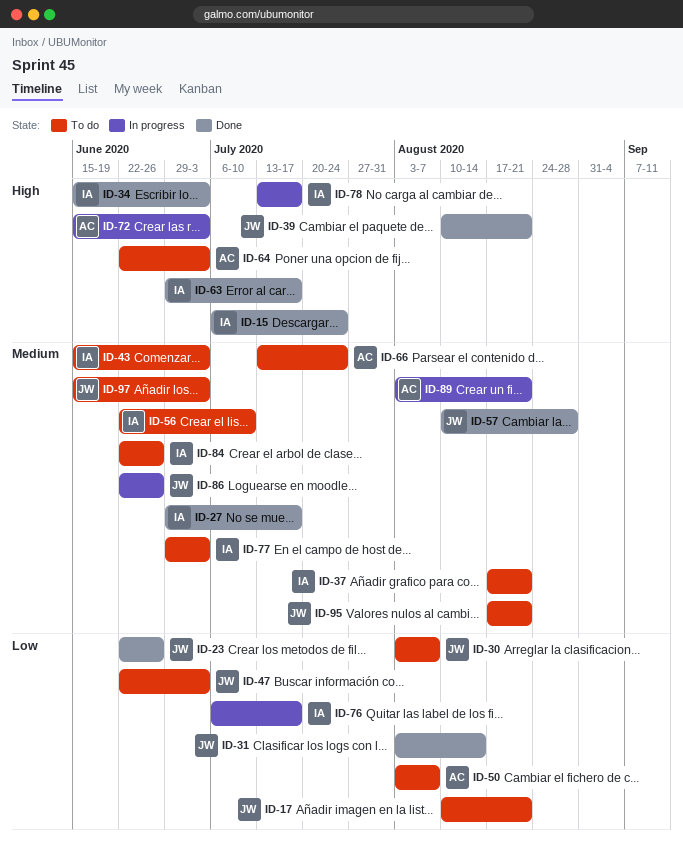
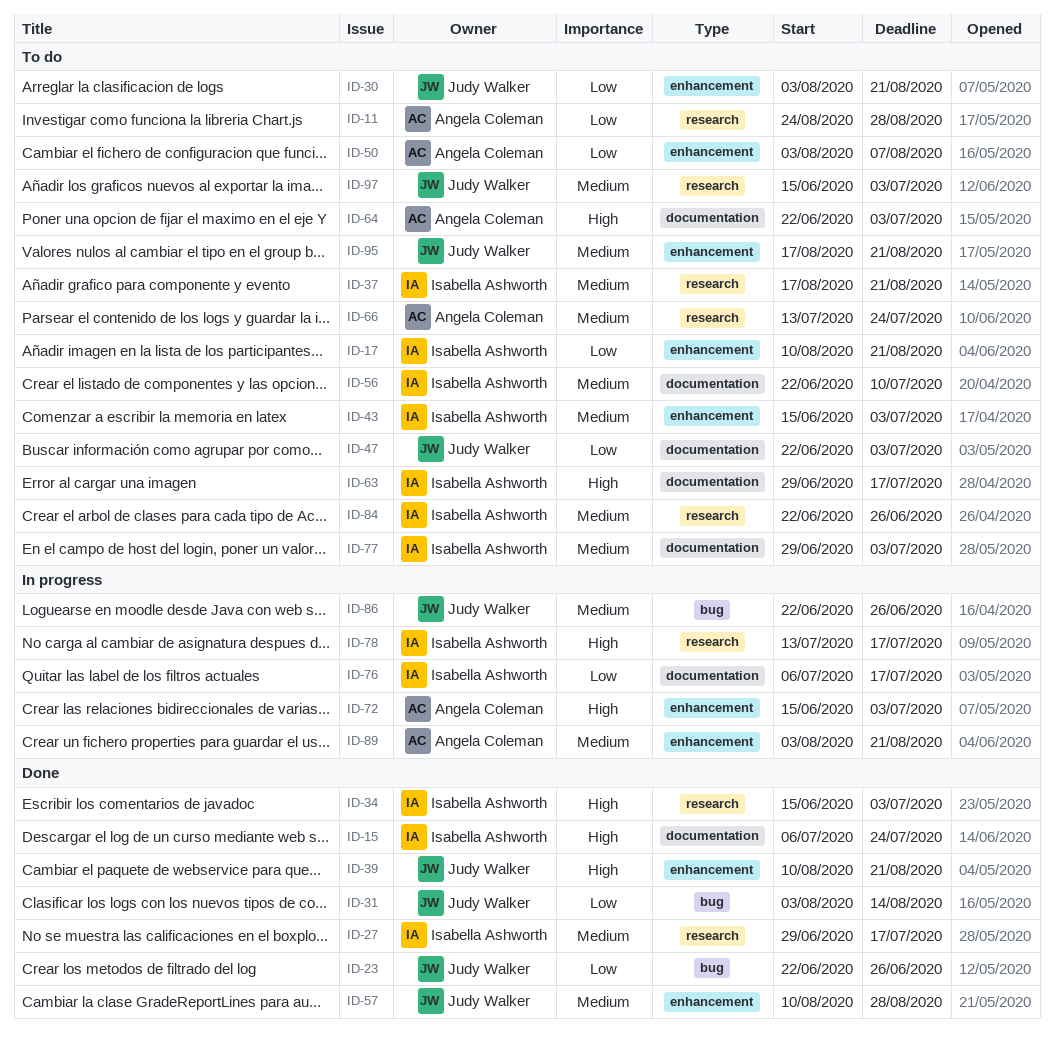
ID-11: none -> present
ID-17, owner: Judy Walker -> Isabella Ashworth
ID-30, due: Aug 7 -> Aug 21
ID-63, status: Done -> To do

